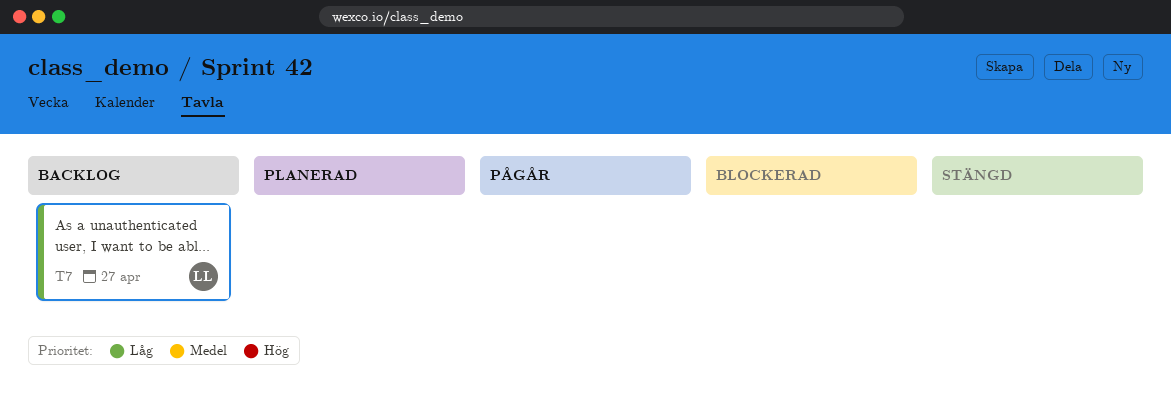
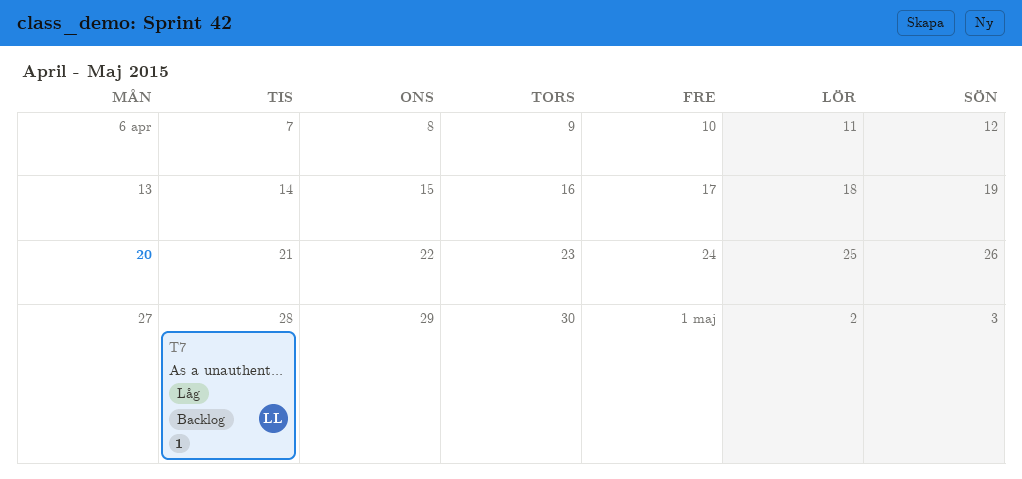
T7, due: Apr 27 -> Apr 28

